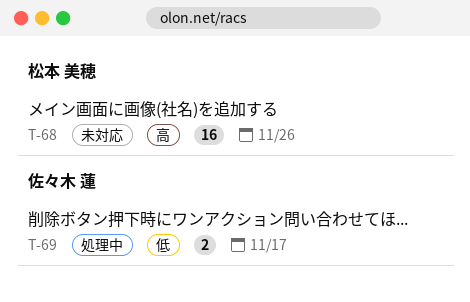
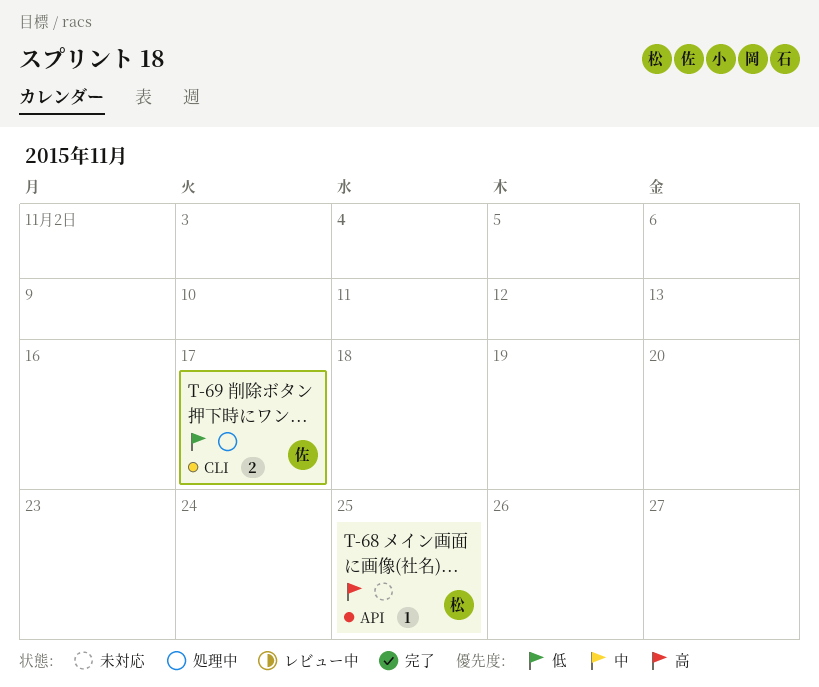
T-68, estimate: 16 -> 1
T-68, due: Nov 26 -> Nov 25

